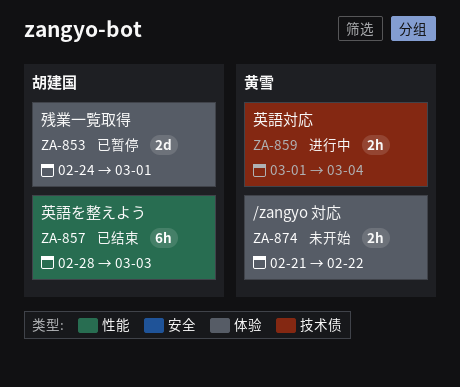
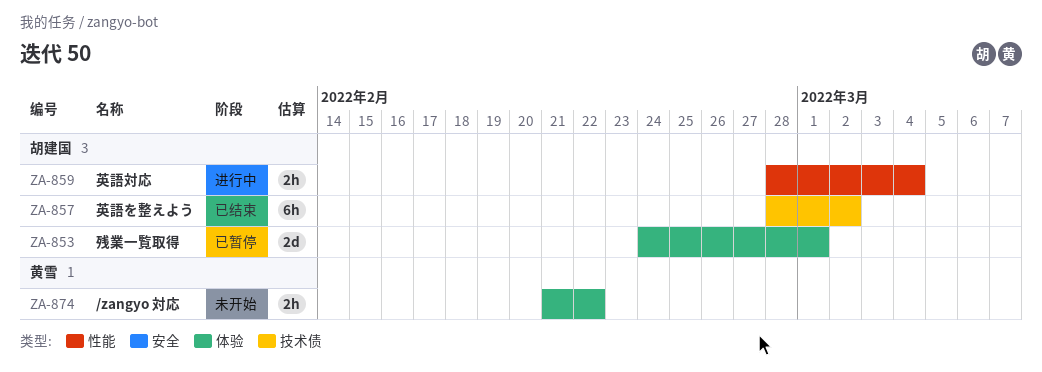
ZA-857, label: 性能 -> 技术债
ZA-857, due: Mar 3 -> Mar 2
ZA-859, owner: 黄雪 -> 胡建国
ZA-859, label: 技术债 -> 性能
ZA-859, start: Mar 1 -> Feb 28

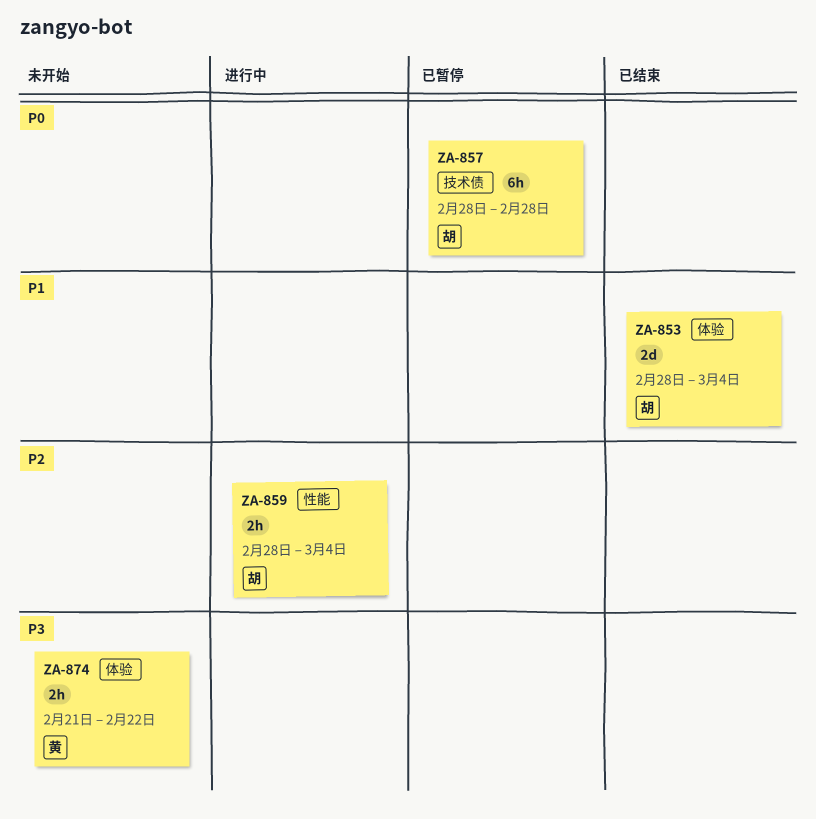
ZA-853, status: 已暂停 -> 已结束
ZA-853, start: Feb 24 -> Feb 28
ZA-853, due: Mar 1 -> Mar 4
ZA-857, status: 已结束 -> 已暂停
ZA-857, due: Mar 2 -> Feb 28

